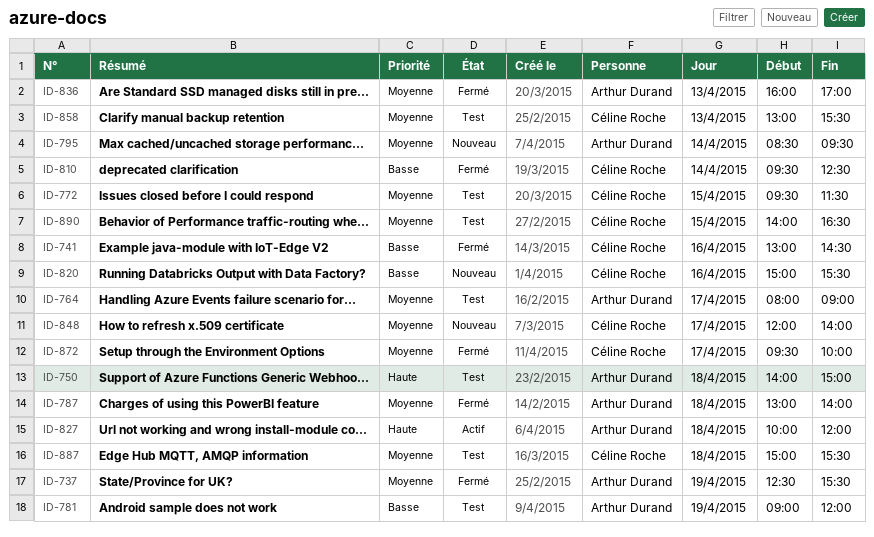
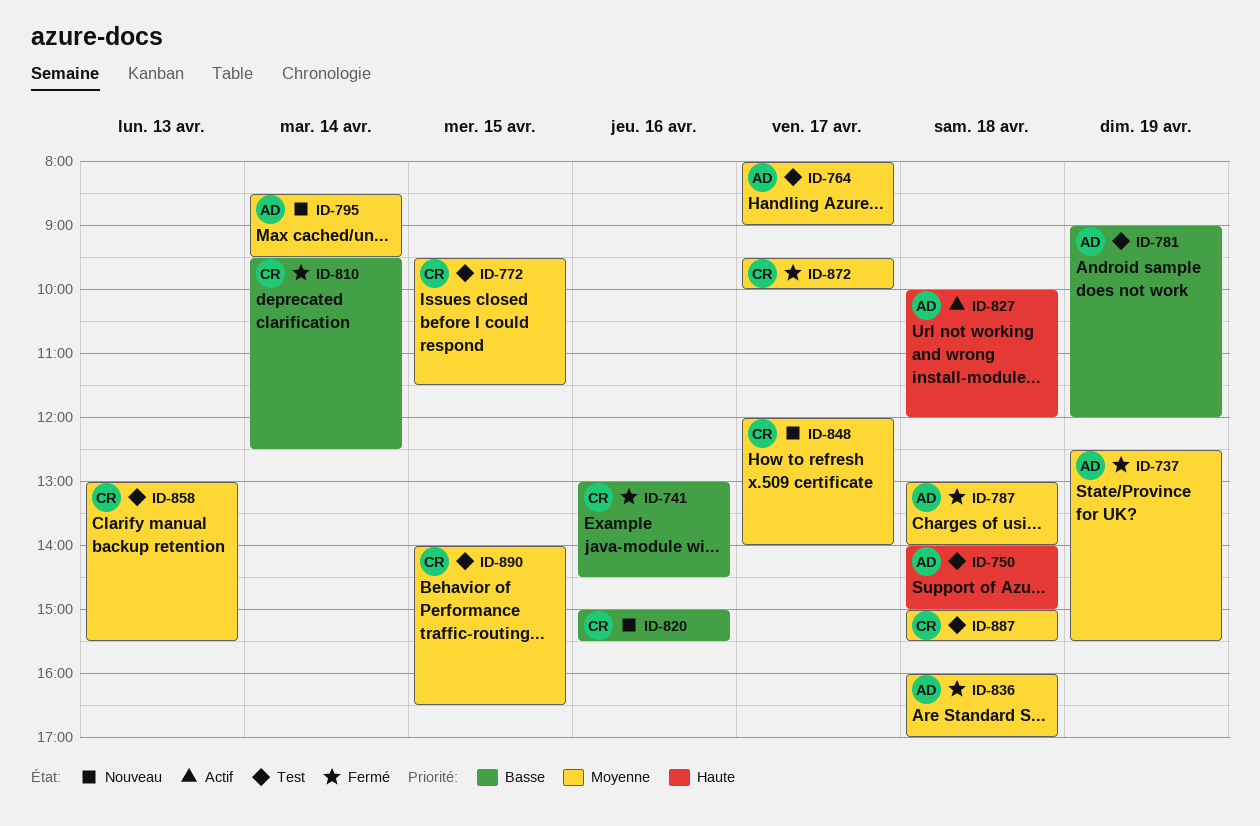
ID-836, day: Apr 13 -> Apr 18

